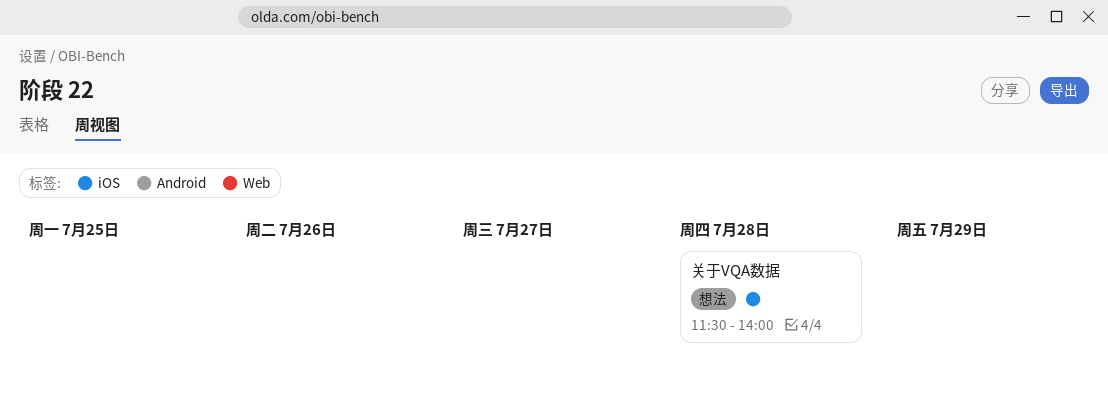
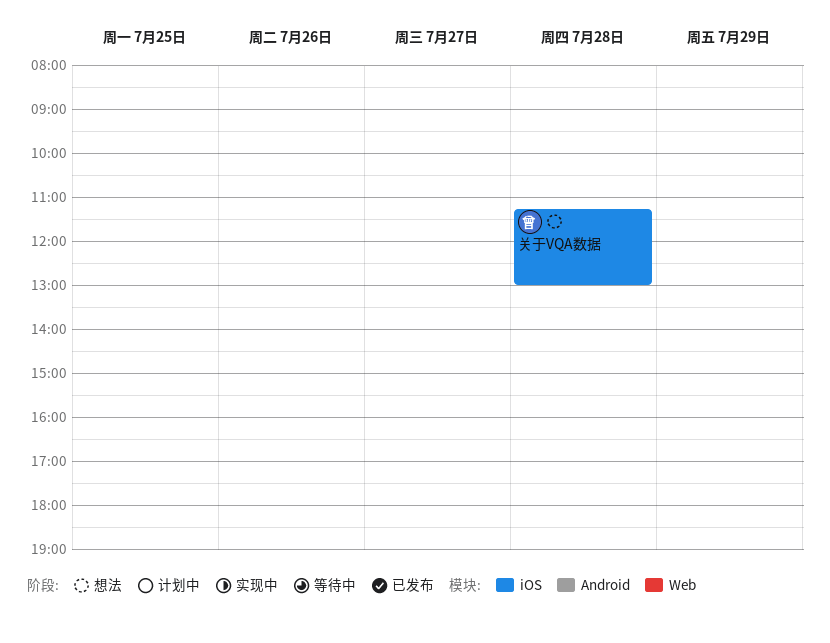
关于VQA数据, begins: 11:30 -> 11:15
关于VQA数据, ends: 14:00 -> 13:00

